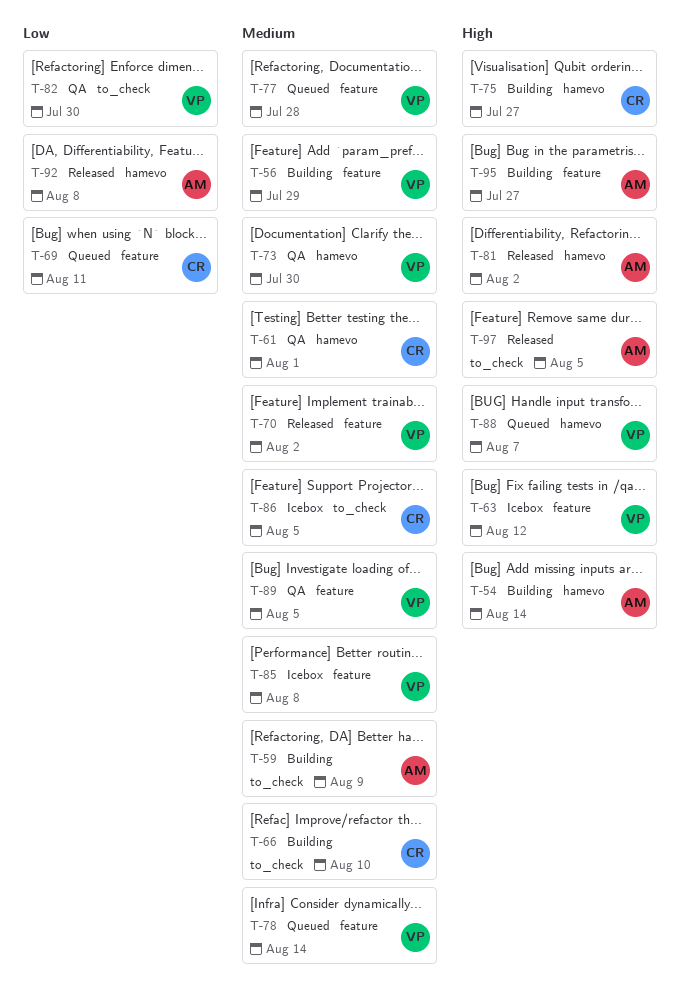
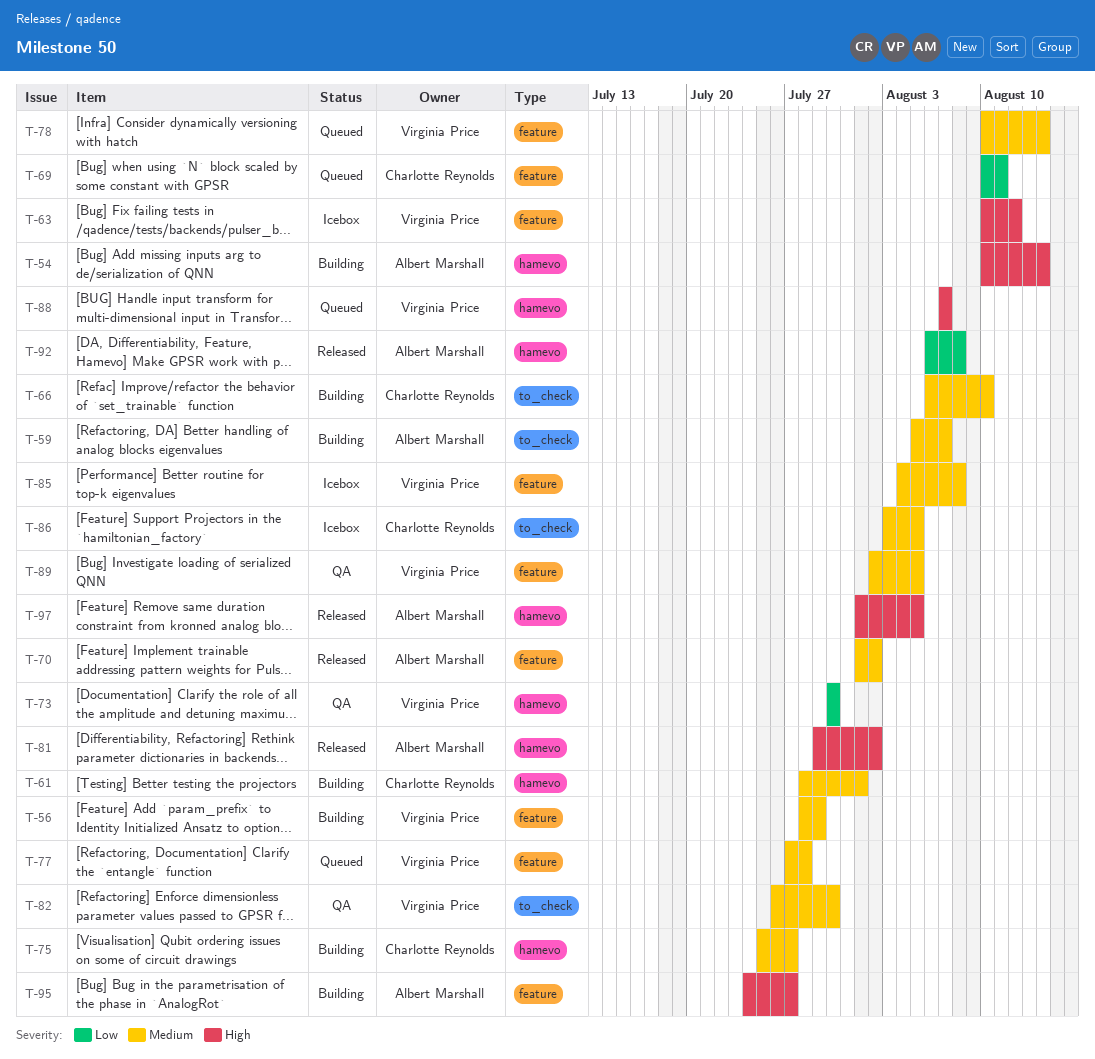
T-59, due: Aug 9 -> Aug 7
T-61, status: QA -> Building
T-70, owner: Virginia Price -> Albert Marshall
T-73, priority: Medium -> Low
T-75, priority: High -> Medium
T-82, priority: Low -> Medium
T-97, label: to_check -> hamevo

